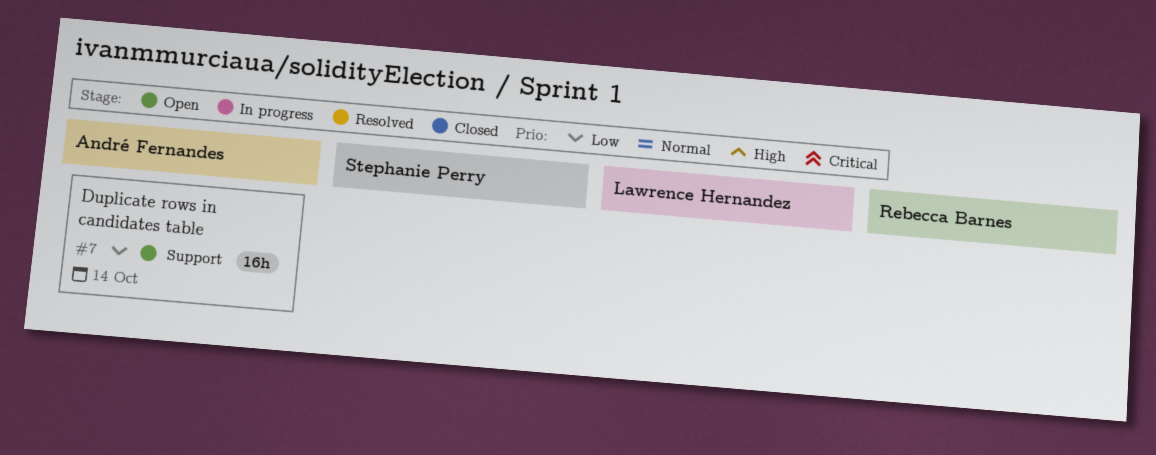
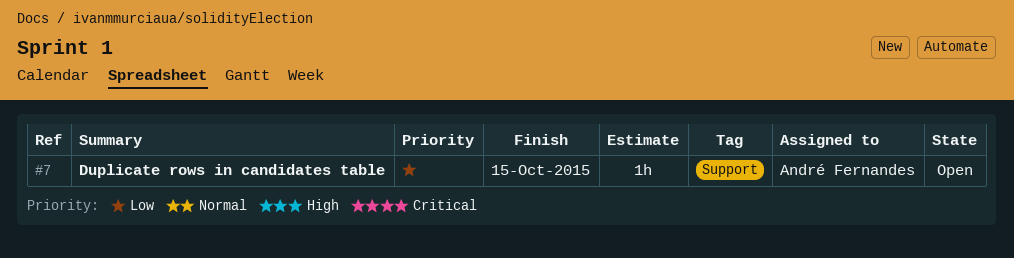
#7, estimate: 16h -> 1h
#7, due: Oct 14 -> Oct 15

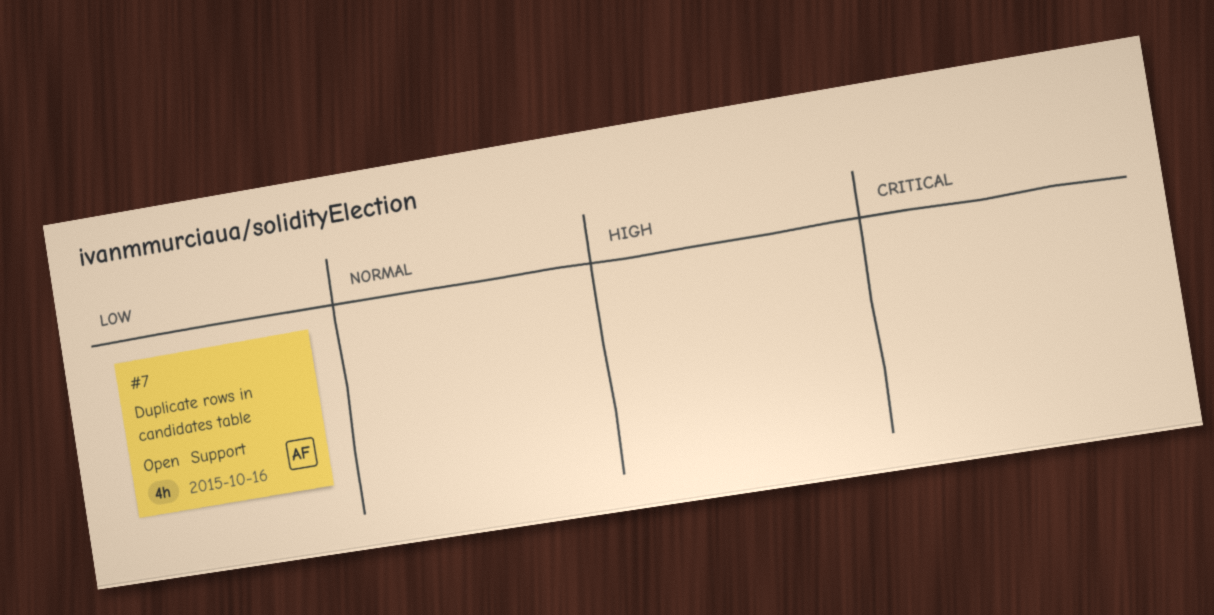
#7, estimate: 1h -> 4h
#7, due: Oct 15 -> Oct 16

